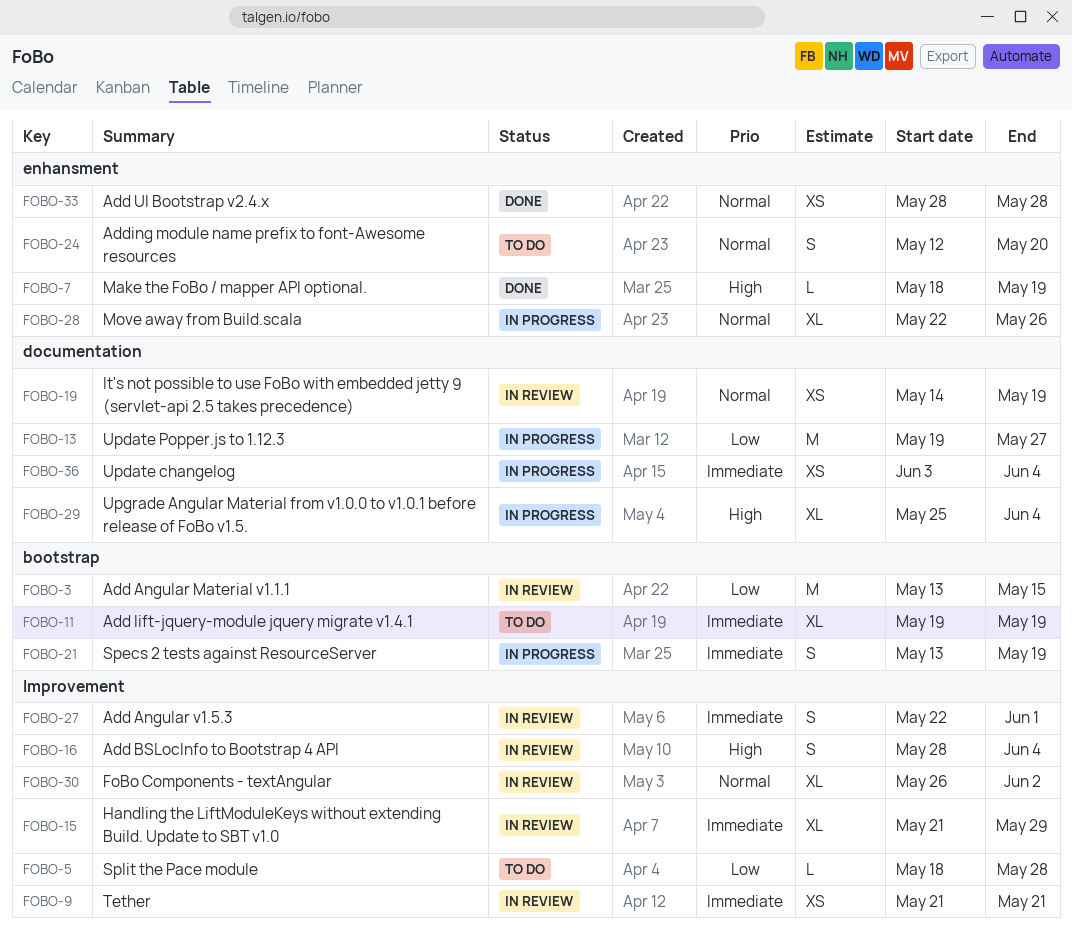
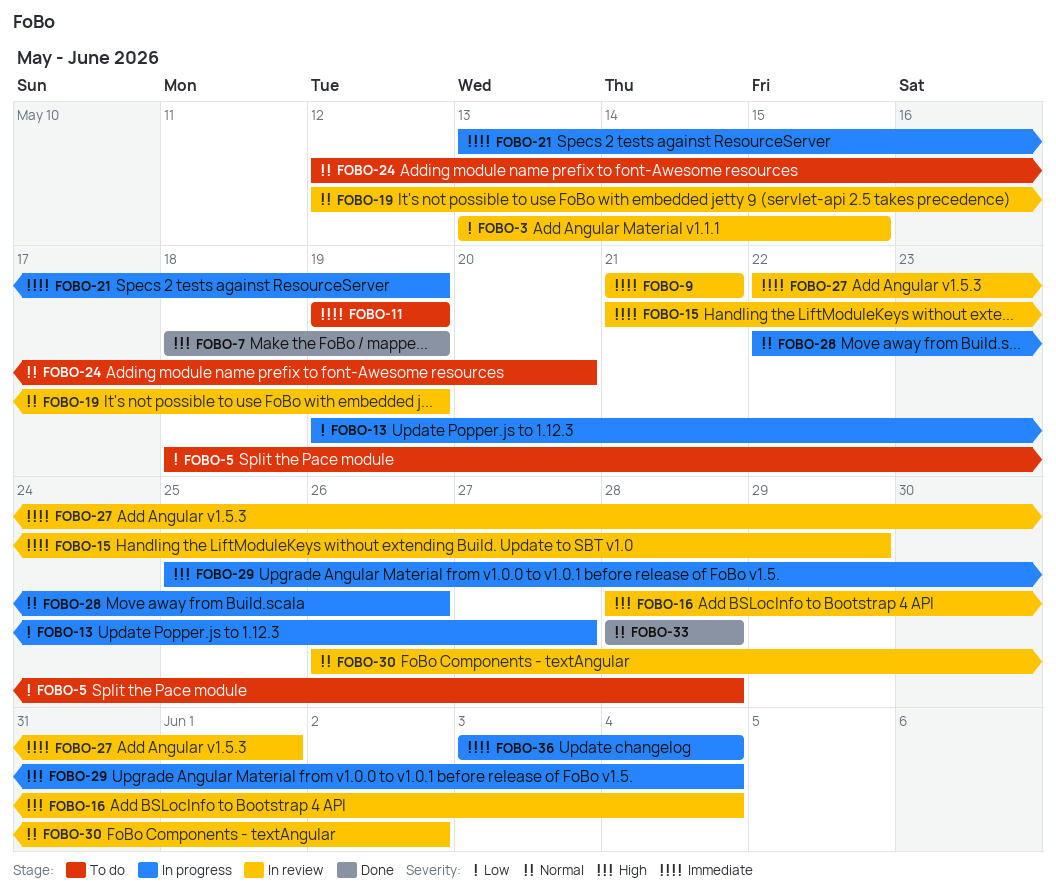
FOBO-19, start: May 14 -> May 12

